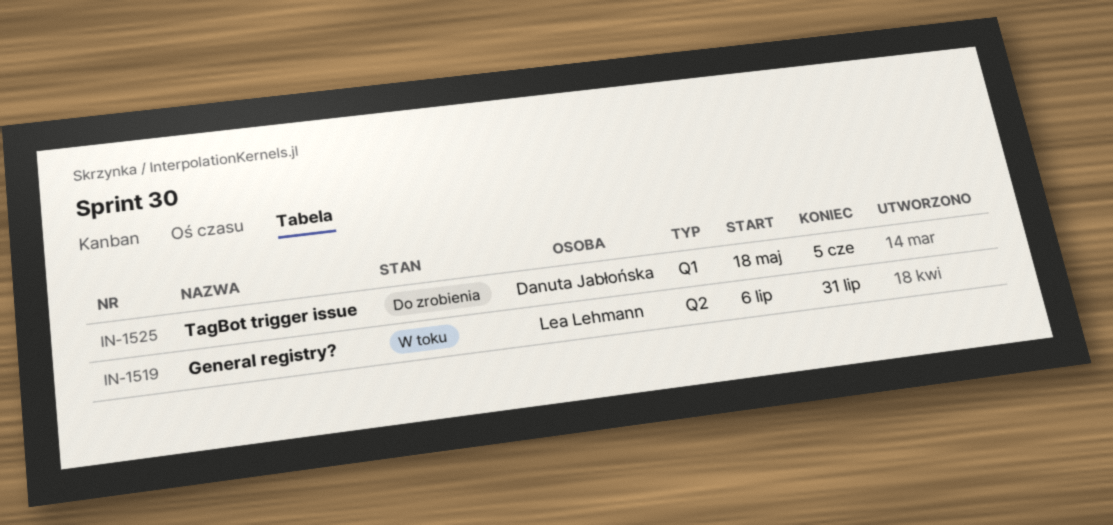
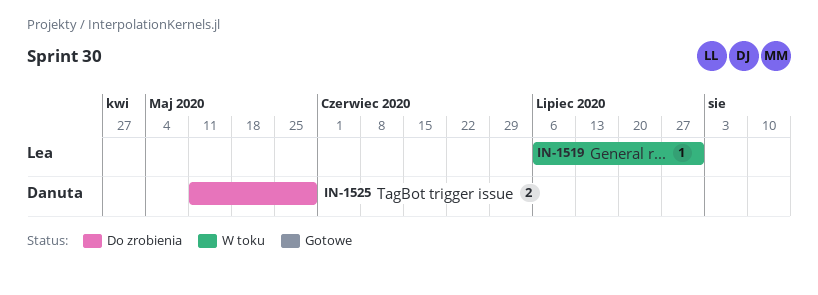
IN-1525, start: May 18 -> May 11
IN-1525, due: Jun 5 -> May 29

